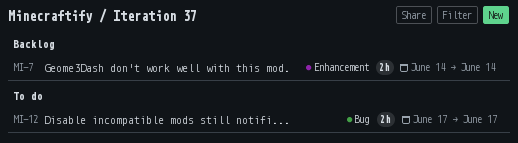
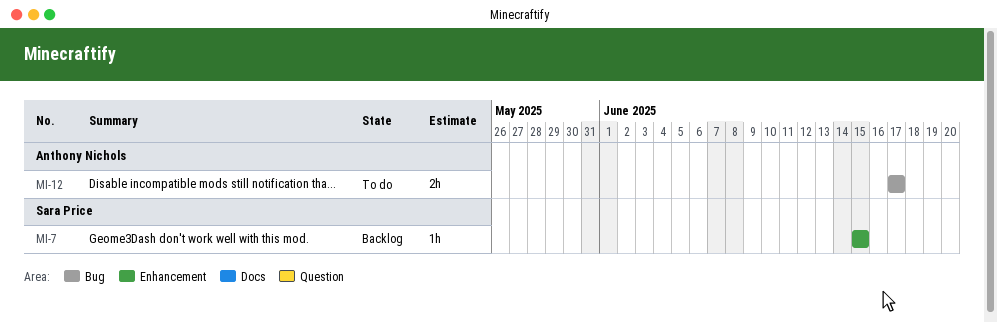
MI-7, estimate: 2h -> 1h
MI-7, start: Jun 14 -> Jun 15
MI-7, due: Jun 14 -> Jun 15

